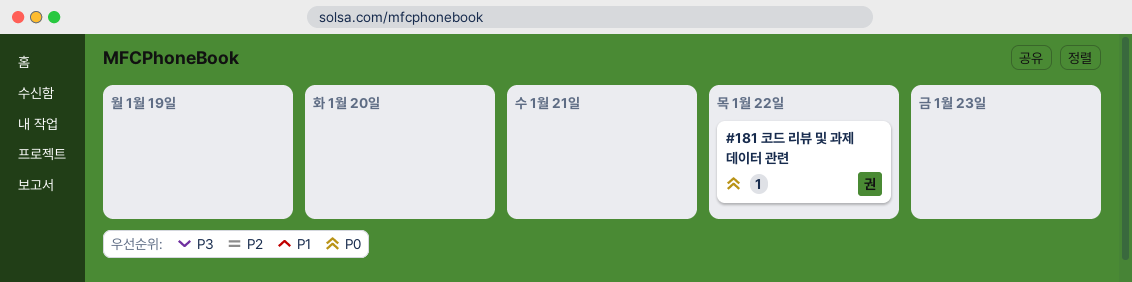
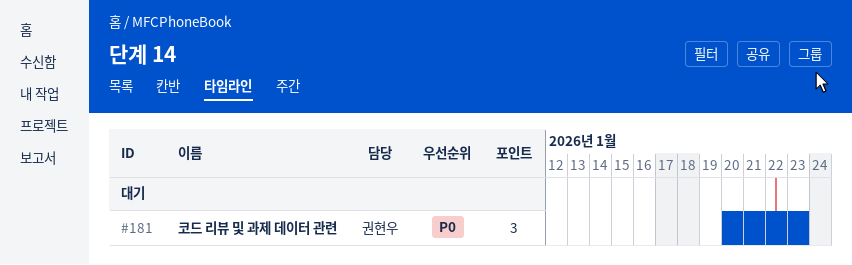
#181, estimate: 1 -> 3
#181, due: Jan 22 -> Jan 23

